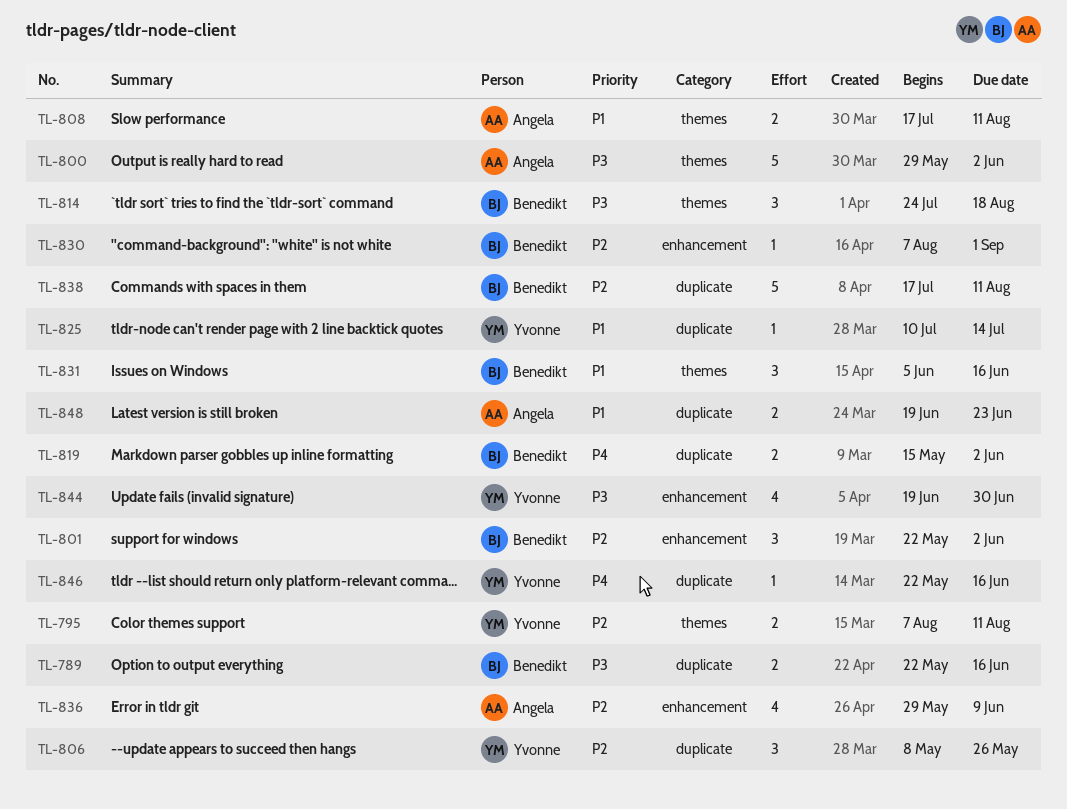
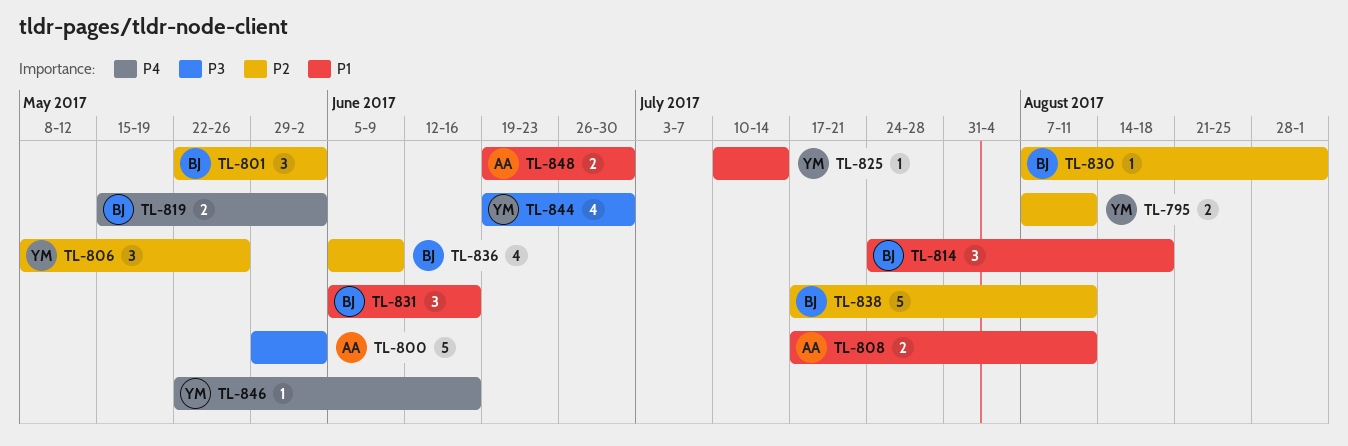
TL-789: present -> none
TL-814, priority: P3 -> P1
TL-836, owner: Angela -> Benedikt
TL-836, start: May 29 -> Jun 5
TL-848, due: Jun 23 -> Jun 30

